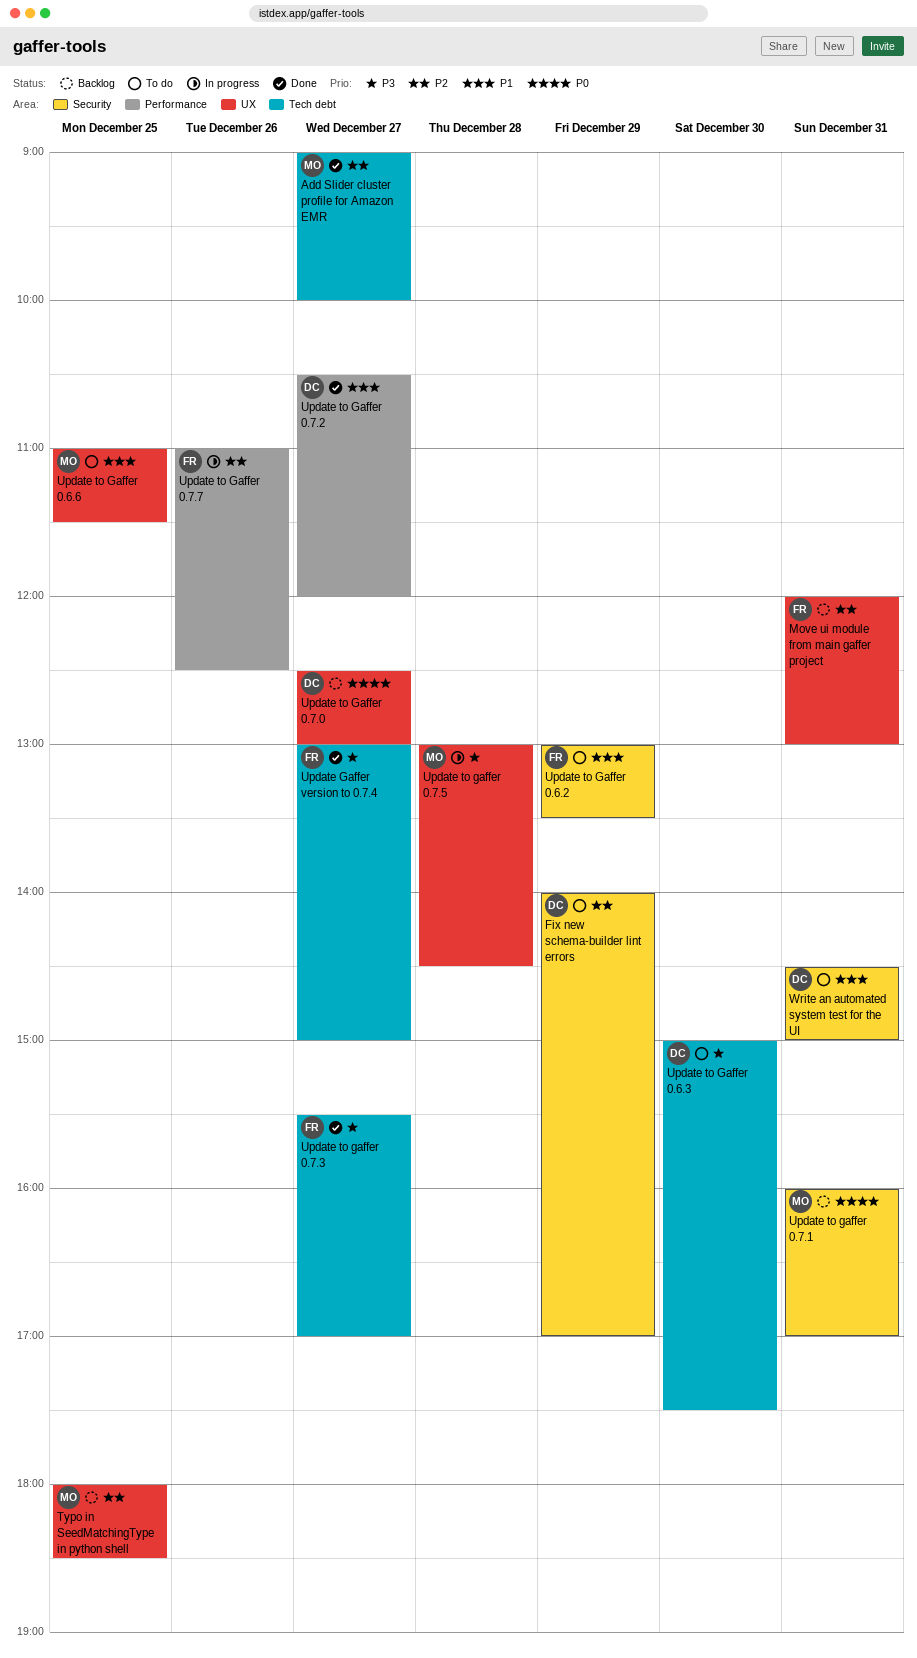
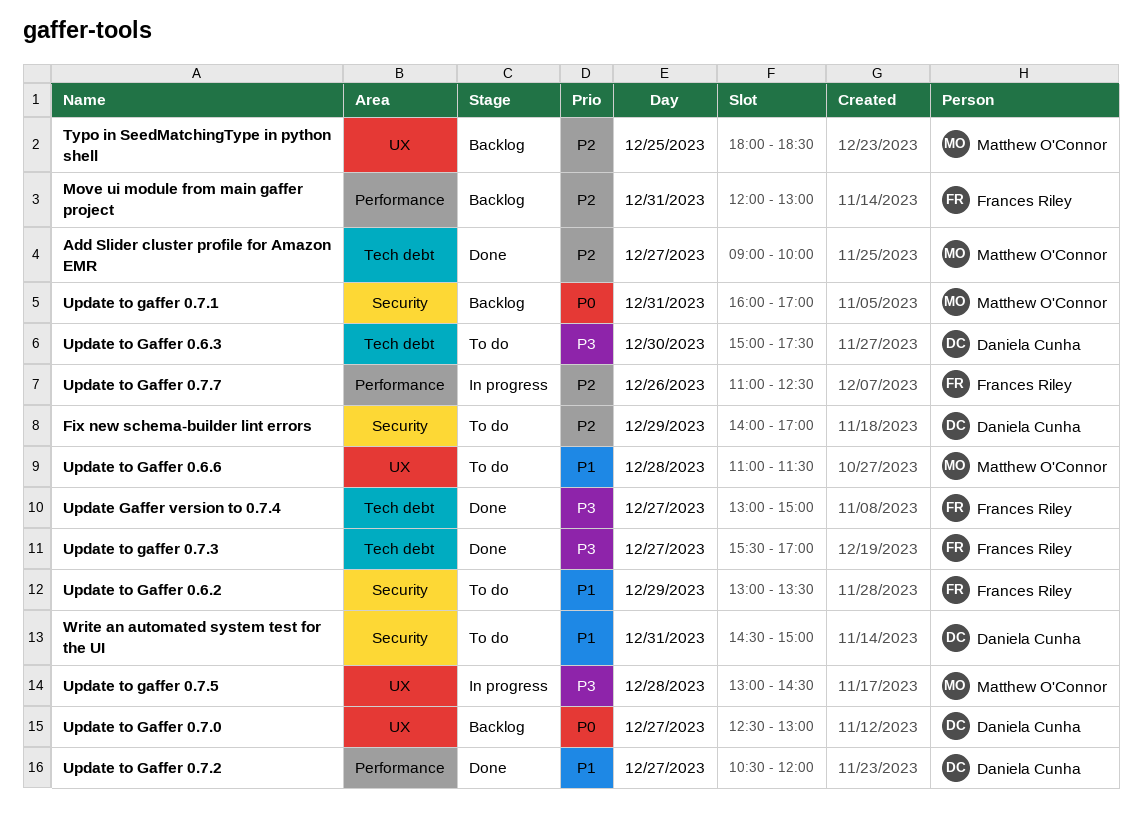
Move ui module from main gaffer project, label: UX -> Performance
Update to Gaffer 0.6.6, day: Dec 25 -> Dec 28

